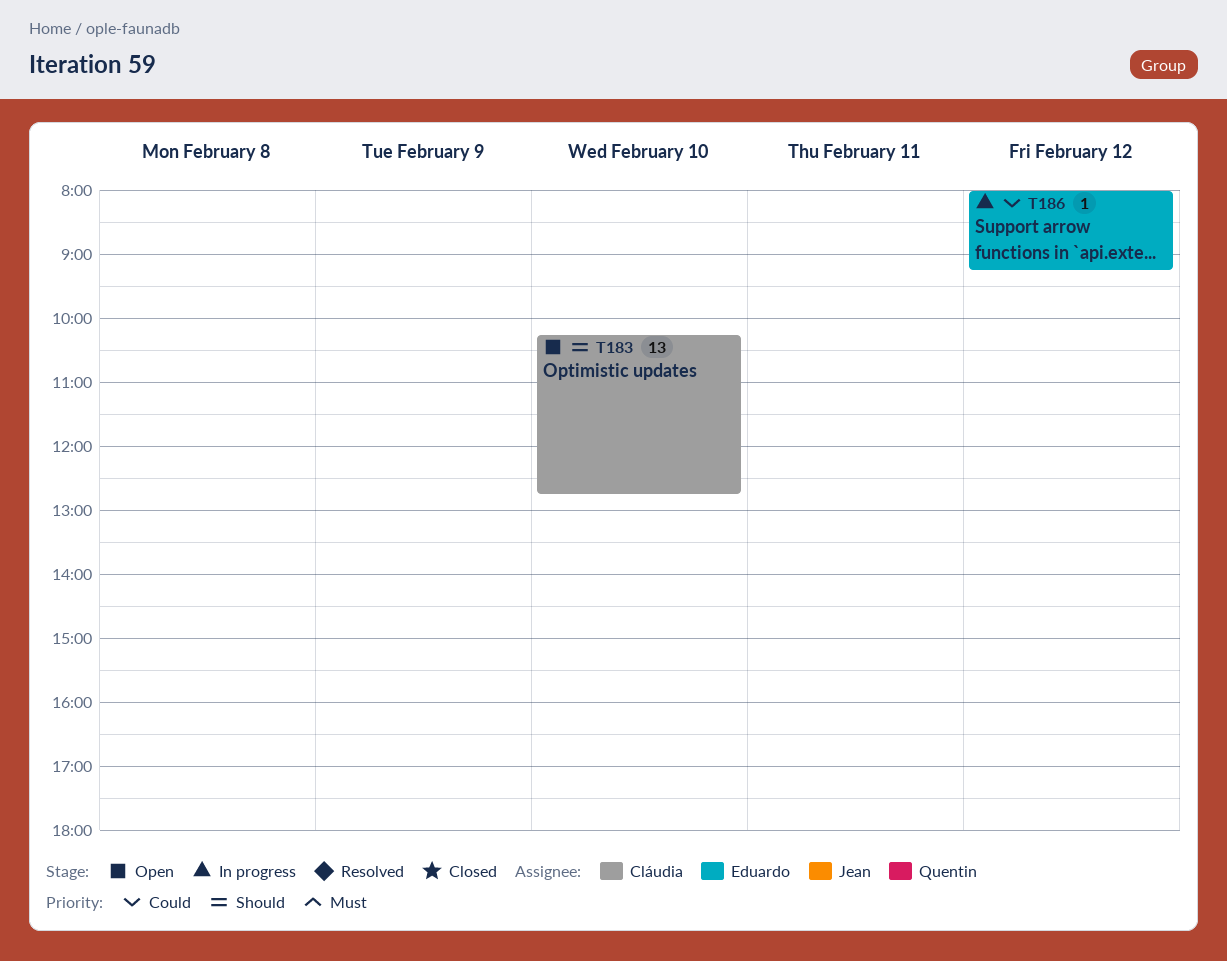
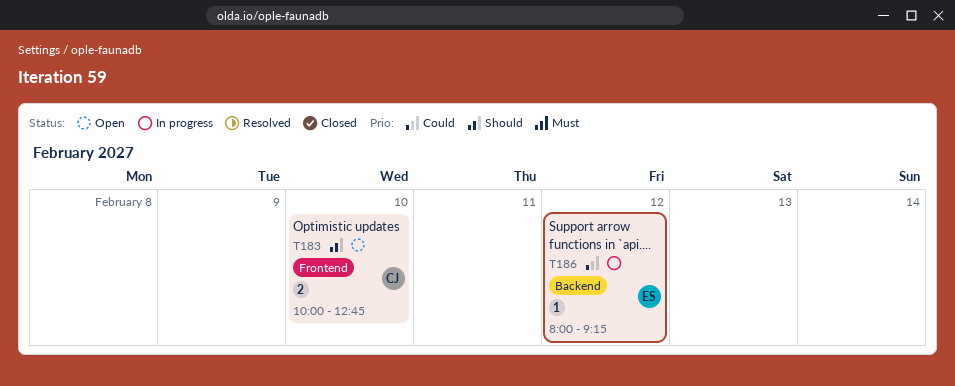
T183, estimate: 13 -> 2
T183, begins: 10:15 -> 10:00

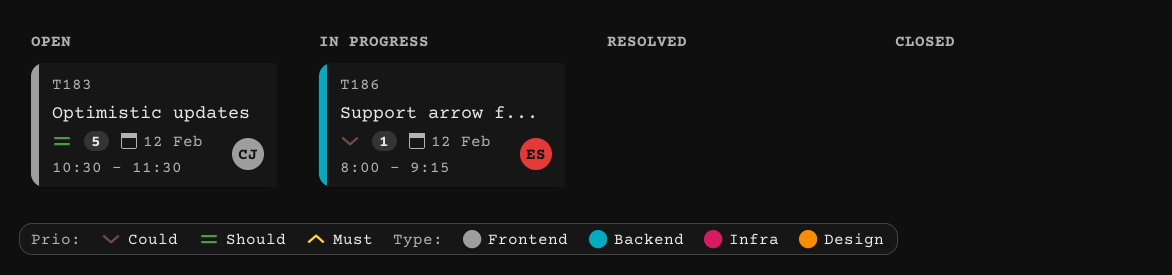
T183, estimate: 2 -> 5
T183, day: Feb 10 -> Feb 12
T183, begins: 10:00 -> 10:30
T183, ends: 12:45 -> 11:30

